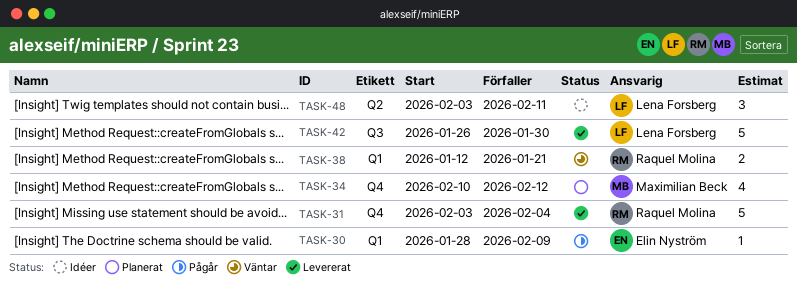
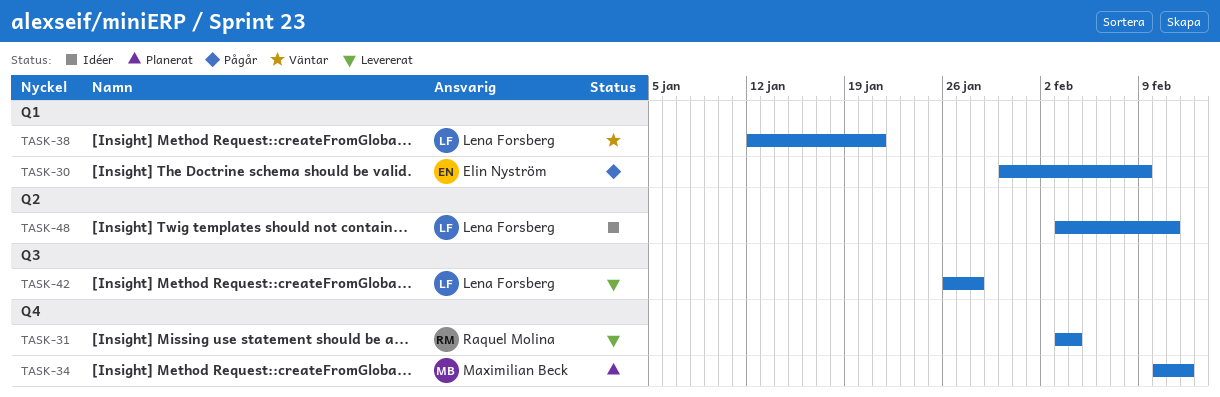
TASK-30, start: Jan 28 -> Jan 30
TASK-38, owner: Raquel Molina -> Lena Forsberg
TASK-42, due: Jan 30 -> Jan 28

